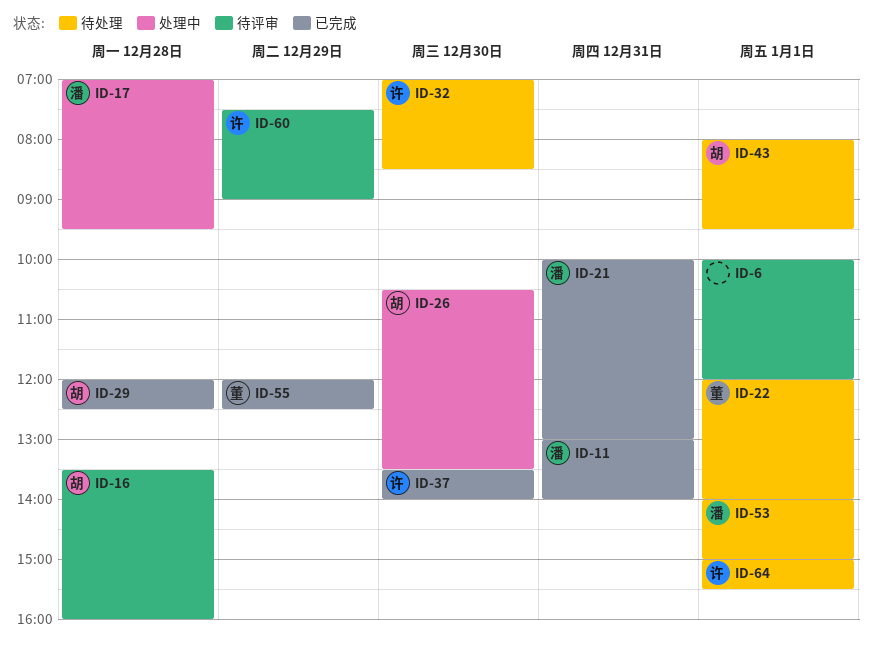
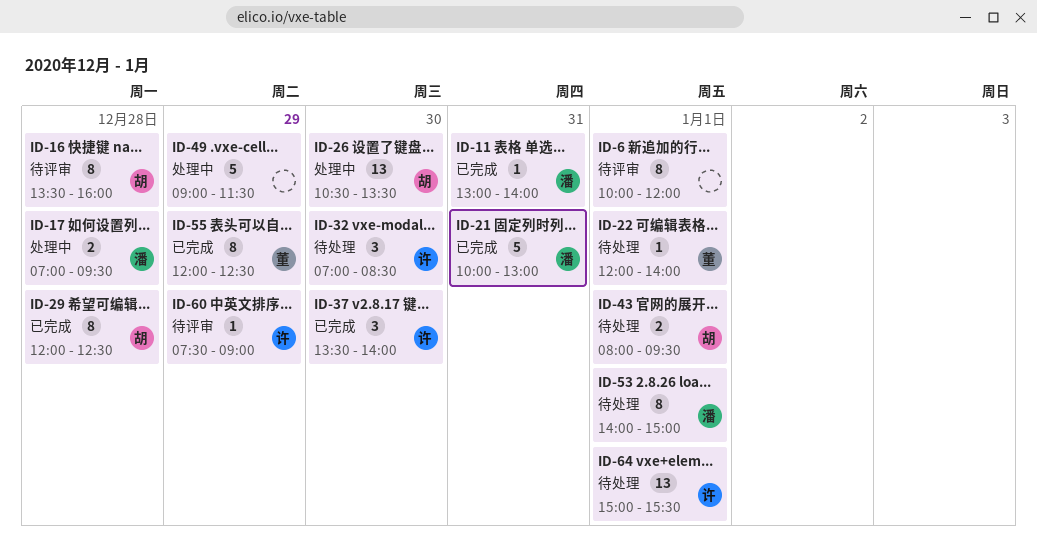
ID-49: none -> present

